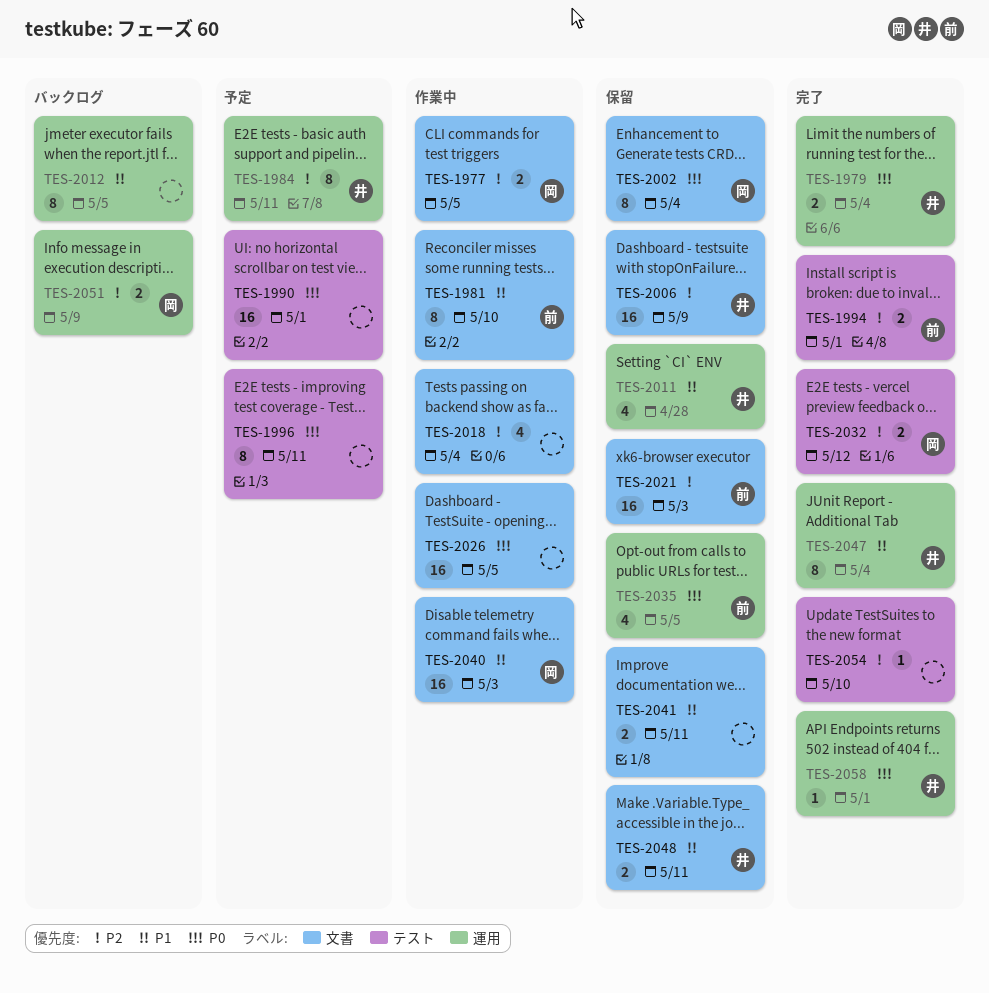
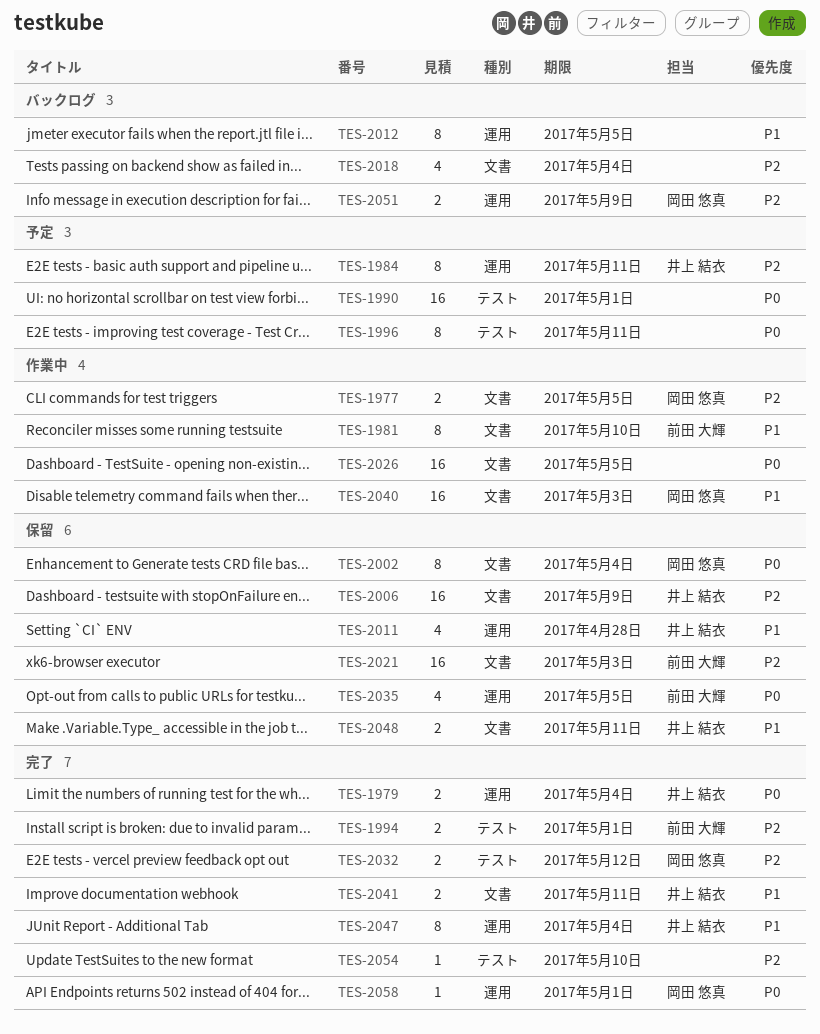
TES-2018, status: 作業中 -> バックログ
TES-2041, status: 保留 -> 完了
TES-2041, owner: none -> 井上 結衣
TES-2058, owner: 井上 結衣 -> 岡田 悠真

